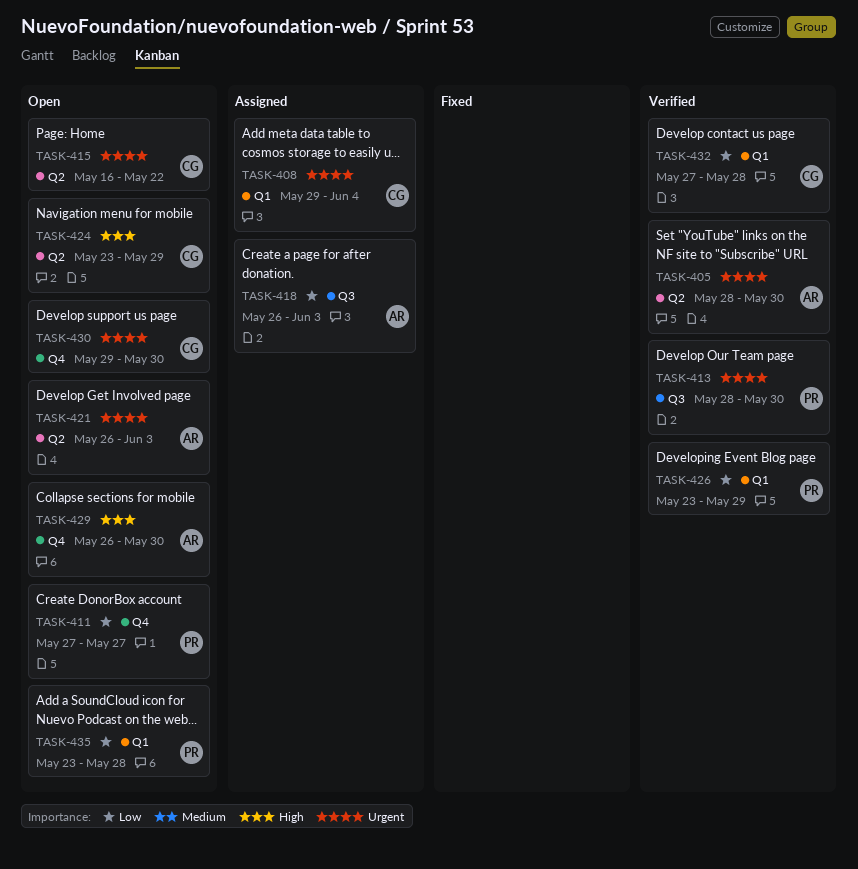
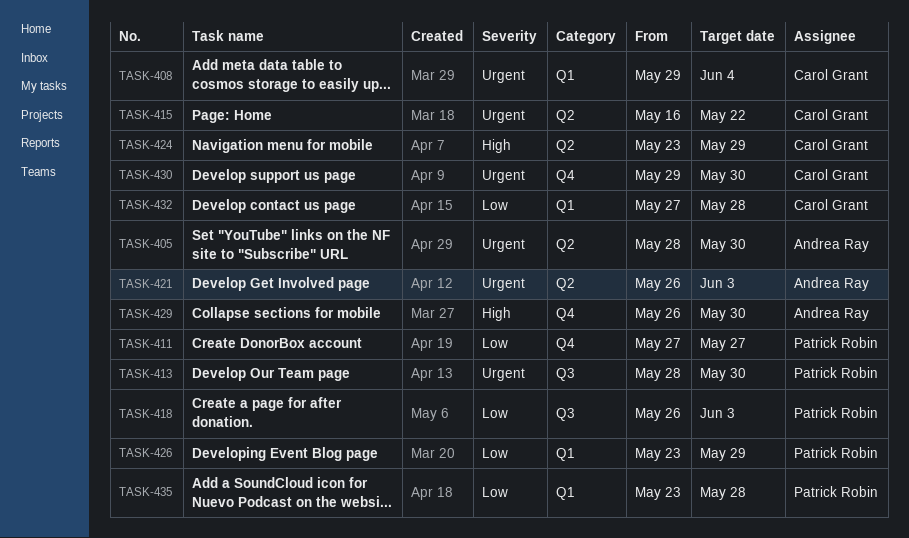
TASK-418, owner: Andrea Ray -> Patrick Robin

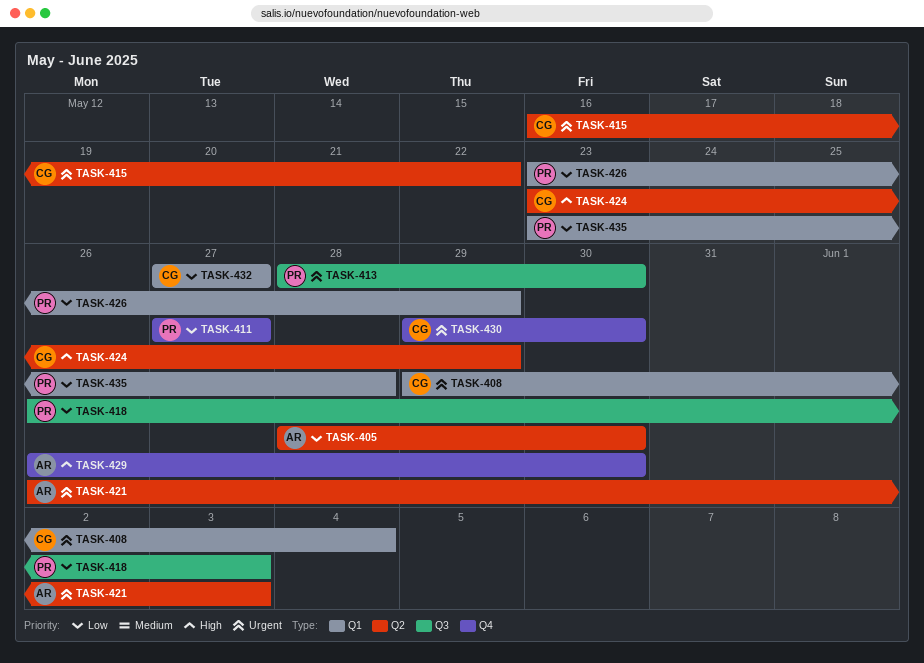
TASK-405, priority: Urgent -> Low
TASK-432, due: May 28 -> May 27

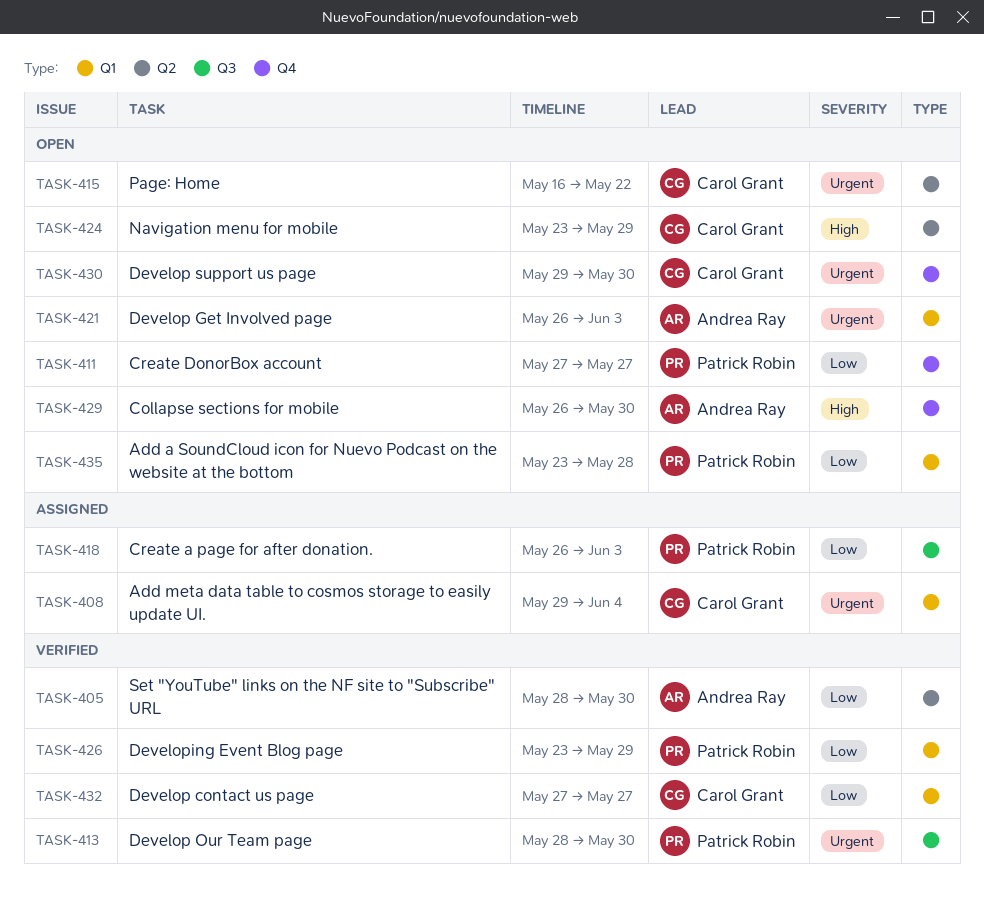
TASK-421, label: Q2 -> Q1

